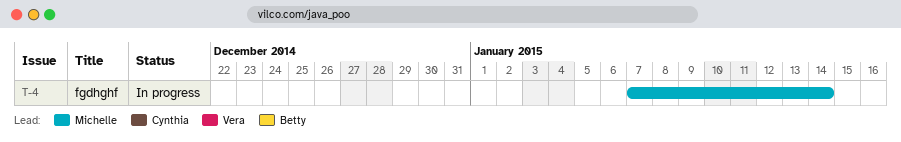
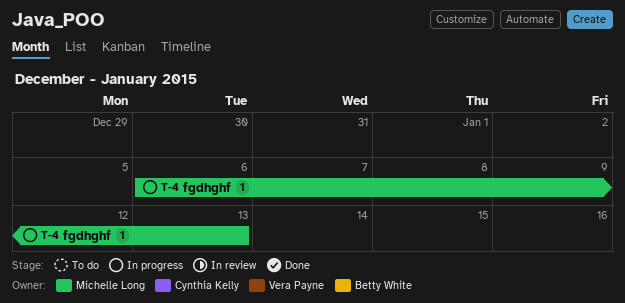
T-4, start: Jan 7 -> Jan 6
T-4, due: Jan 14 -> Jan 13

